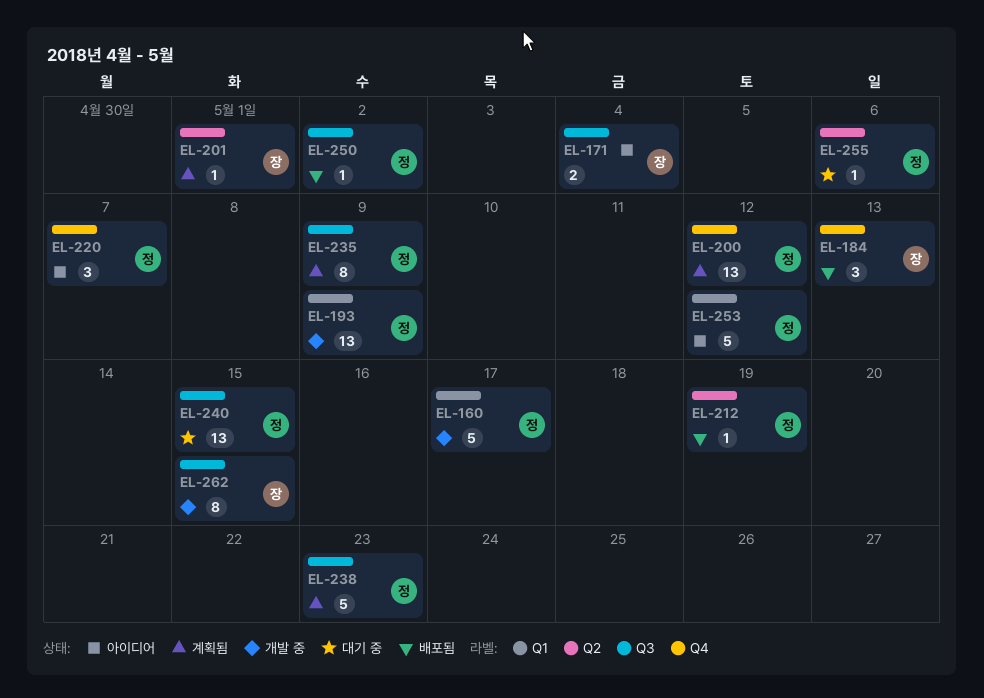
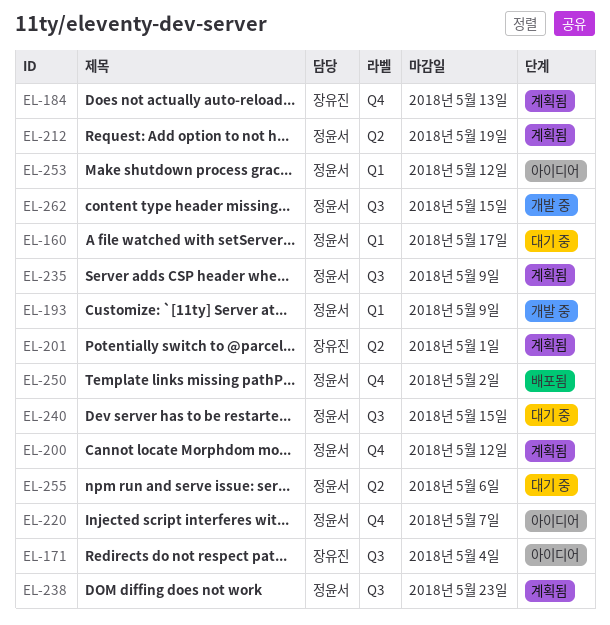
EL-160, status: 개발 중 -> 대기 중
EL-184, status: 배포됨 -> 계획됨
EL-212, status: 배포됨 -> 계획됨
EL-250, label: Q3 -> Q4
EL-262, owner: 장유진 -> 정윤서

